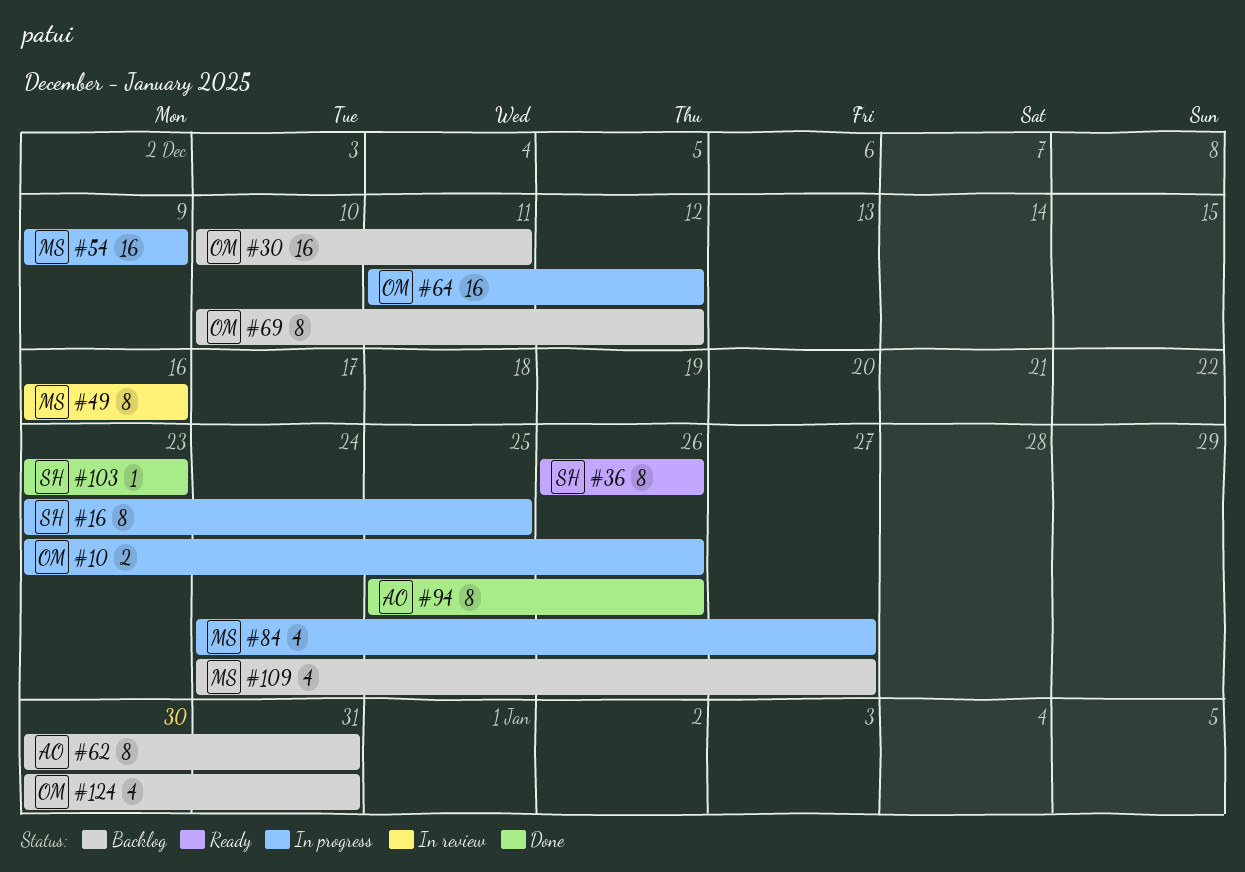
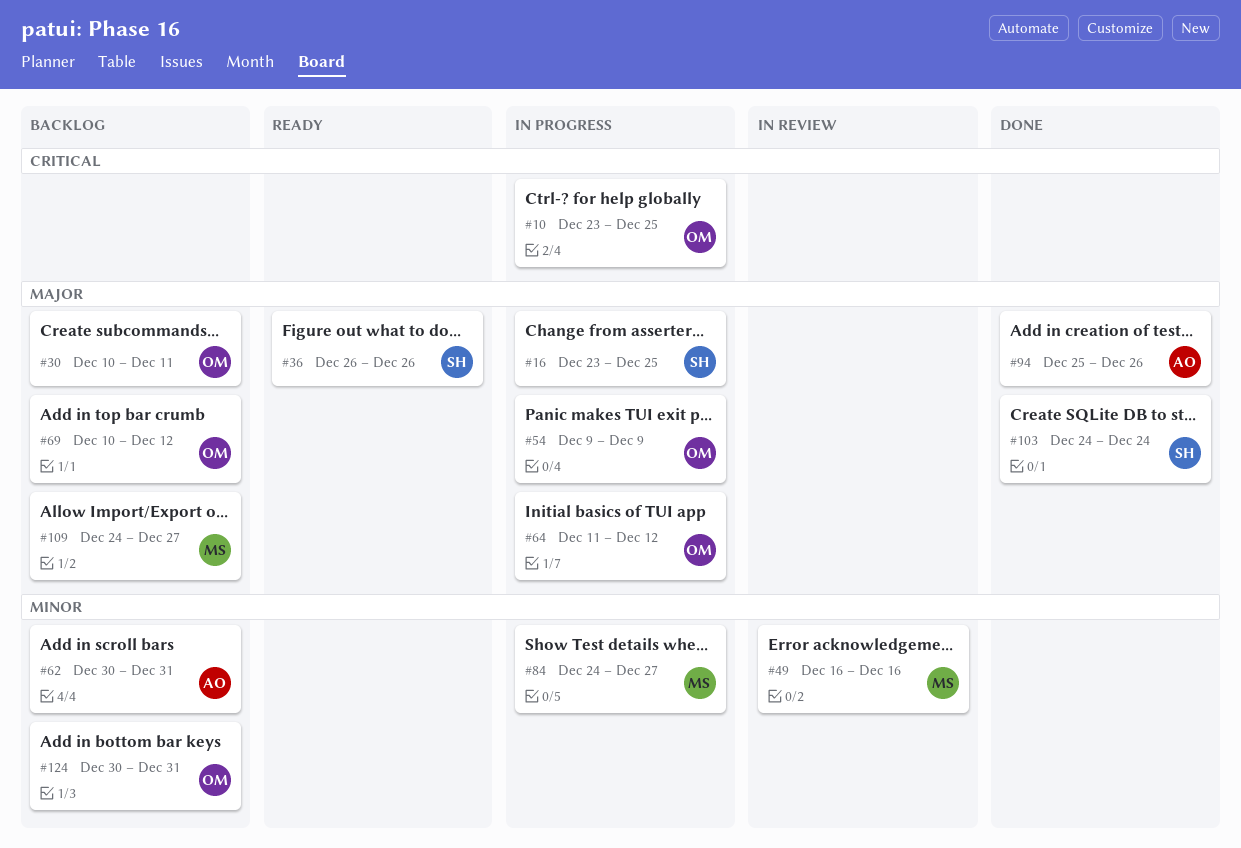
#10, due: Dec 26 -> Dec 25
#54, owner: MS -> OM
#103, start: Dec 23 -> Dec 24
#103, due: Dec 23 -> Dec 24

